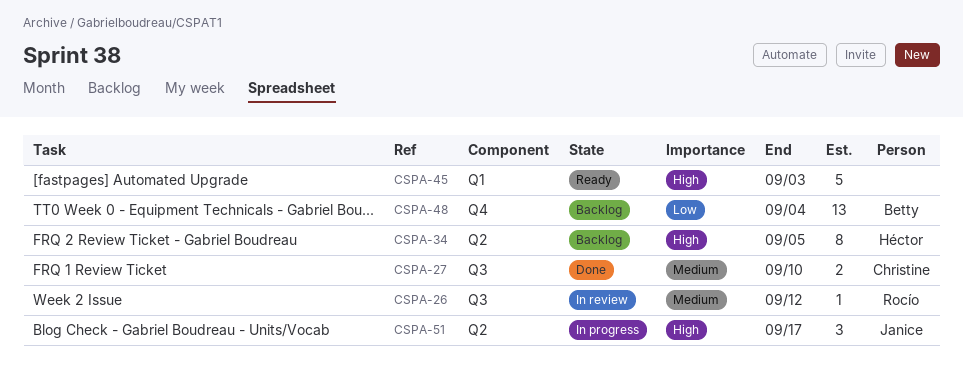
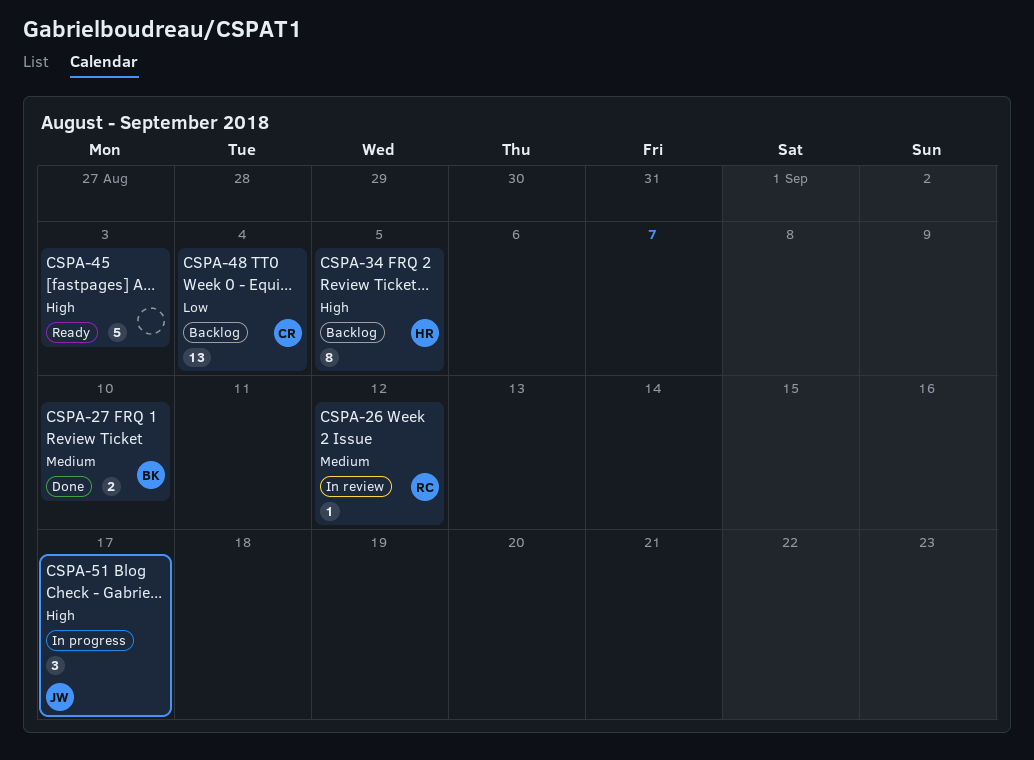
CSPA-27, owner: Christine -> Betty
CSPA-48, owner: Betty -> Christine

